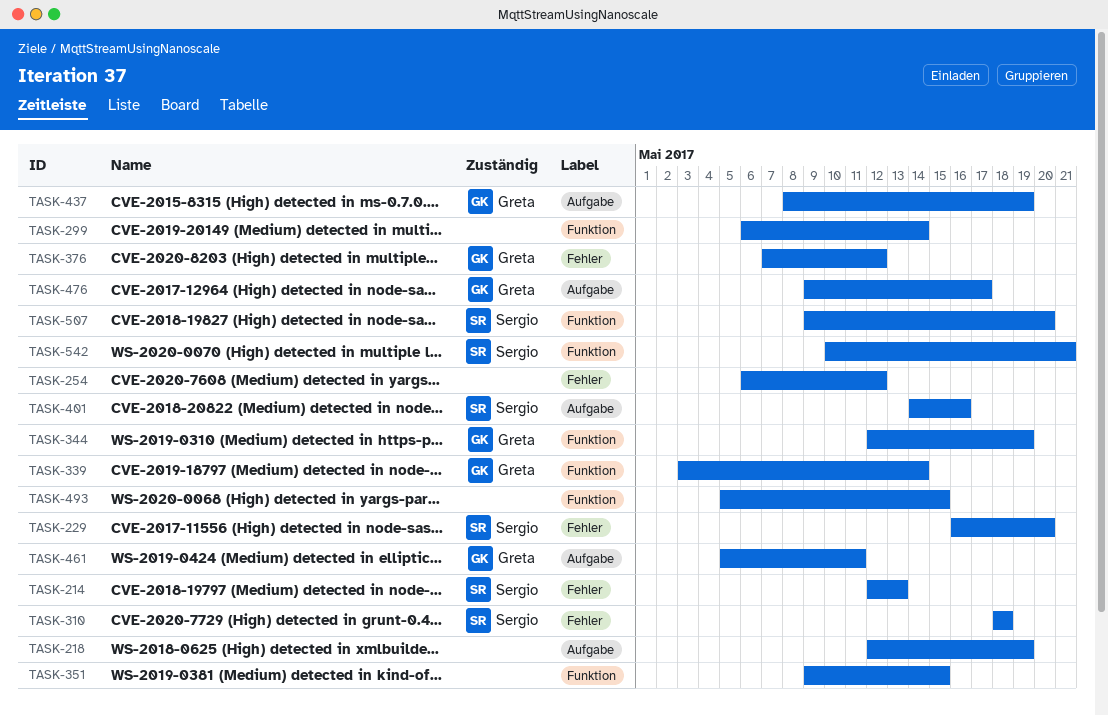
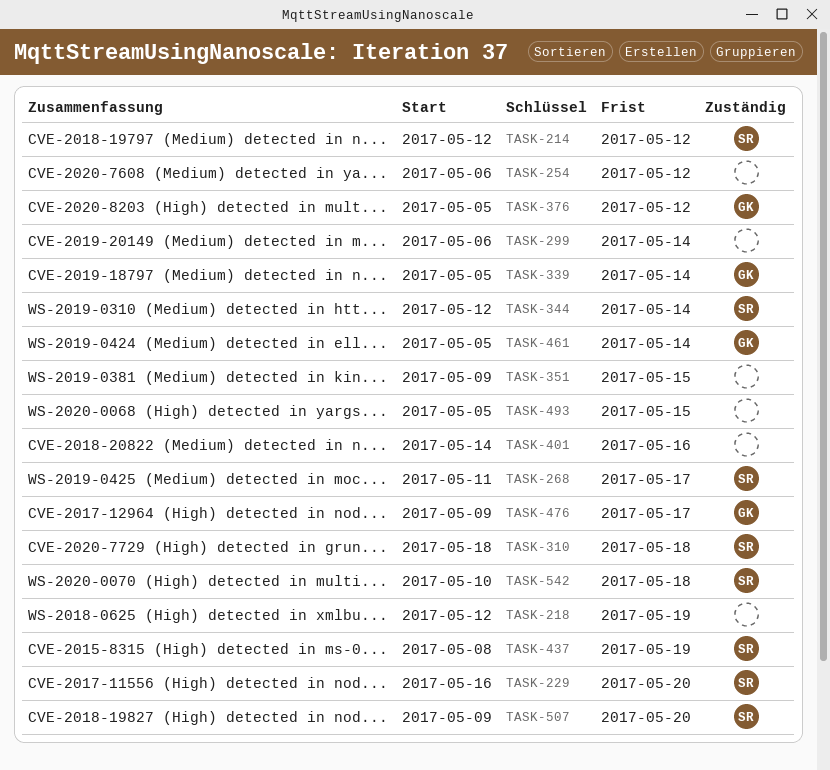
TASK-214, due: May 13 -> May 12
TASK-268: none -> present
TASK-339, start: May 3 -> May 5
TASK-344, owner: Greta -> Sergio
TASK-344, due: May 19 -> May 14
TASK-376, start: May 7 -> May 5
TASK-401, owner: Sergio -> none
TASK-437, owner: Greta -> Sergio
TASK-461, due: May 11 -> May 14
TASK-542, due: May 21 -> May 18

